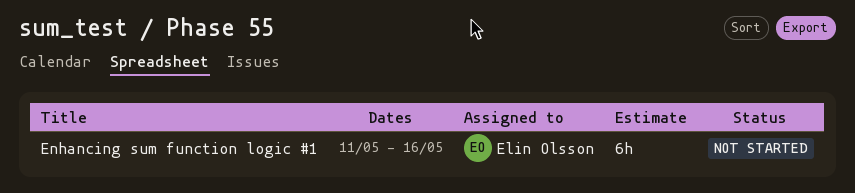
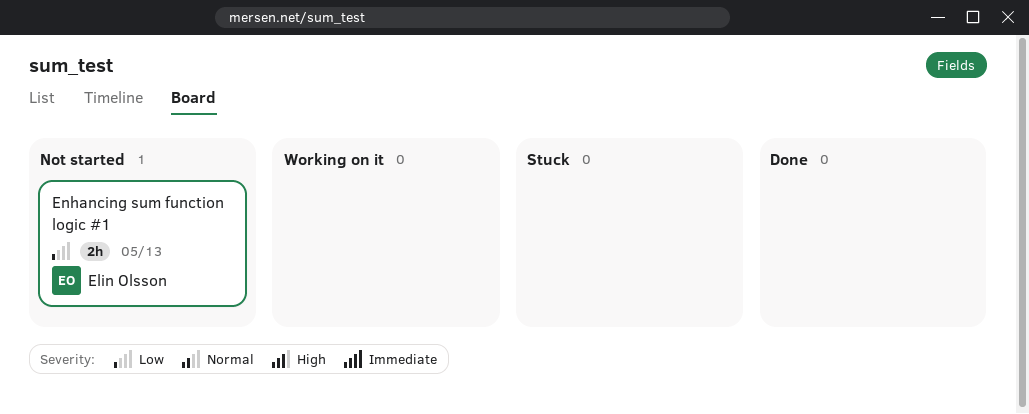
Enhancing sum function logic #1, estimate: 6h -> 2h
Enhancing sum function logic #1, due: May 16 -> May 13

